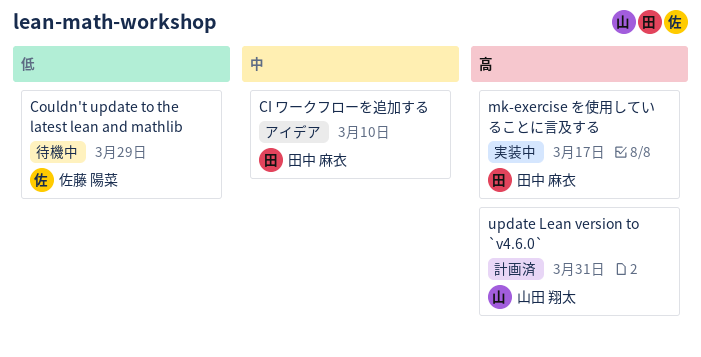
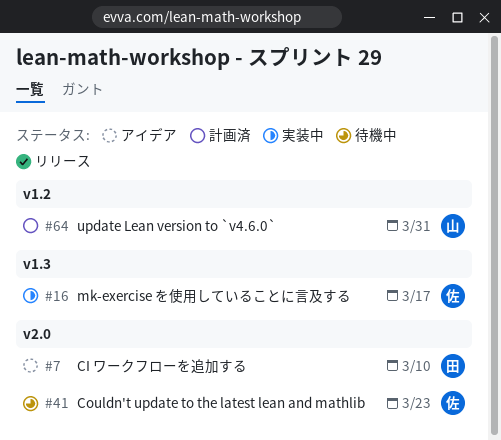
Couldn't update to the latest lean and mathlib, due: Mar 29 -> Mar 23
mk-exercise を使用していることに言及する, owner: 田中 麻衣 -> 佐藤 陽菜

